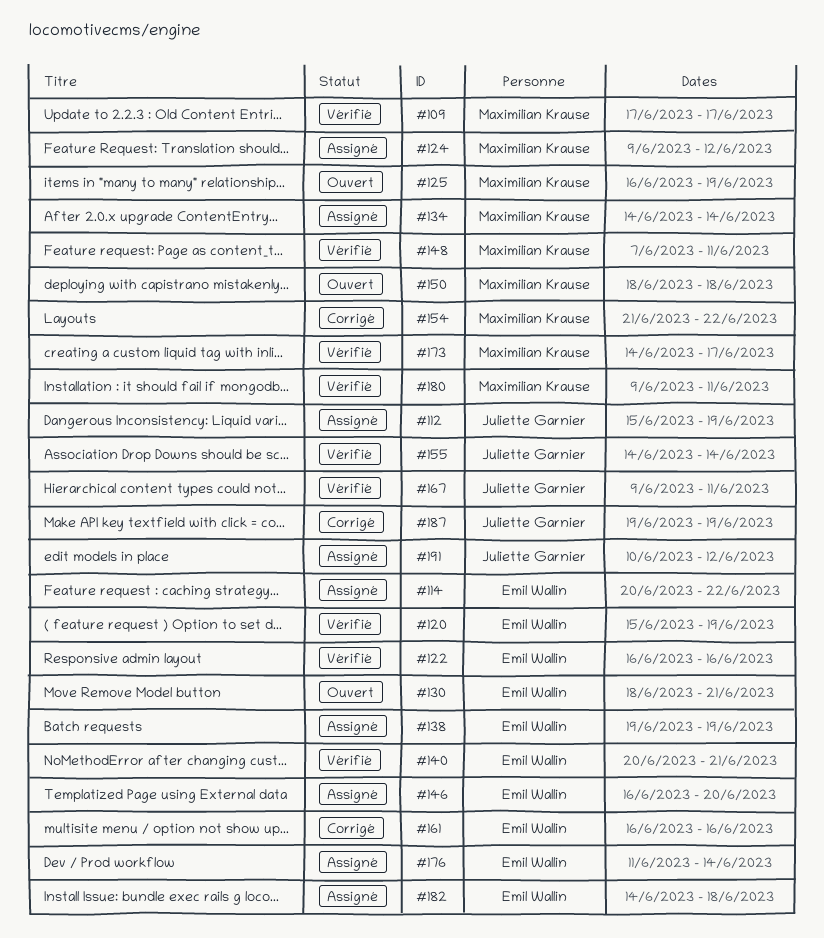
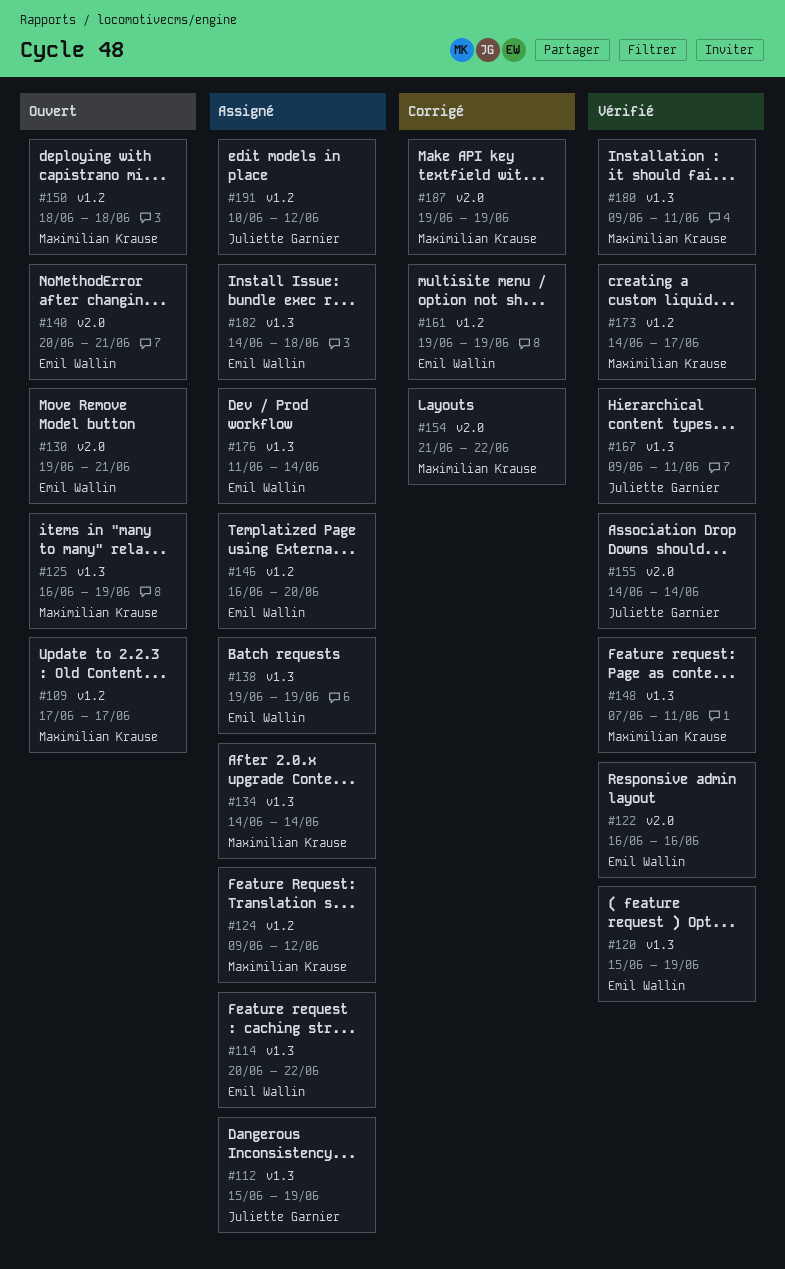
#109, status: Vérifié -> Ouvert
#130, start: Jun 18 -> Jun 19
#140, status: Vérifié -> Ouvert
#161, start: Jun 16 -> Jun 19
#161, due: Jun 16 -> Jun 19
#187, owner: Juliette Garnier -> Maximilian Krause

